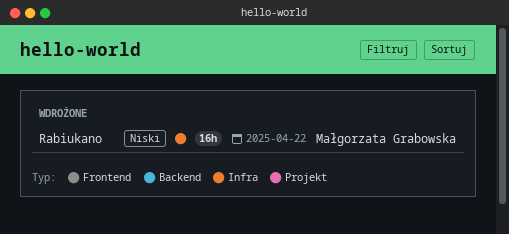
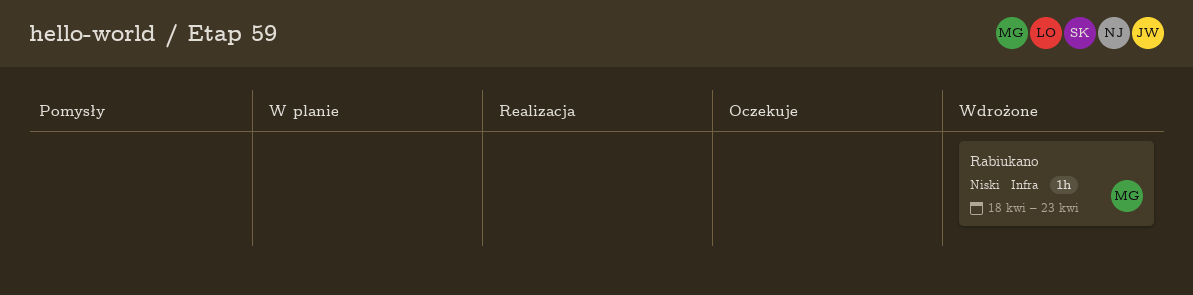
Rabiukano, estimate: 16h -> 1h
Rabiukano, due: Apr 22 -> Apr 23

